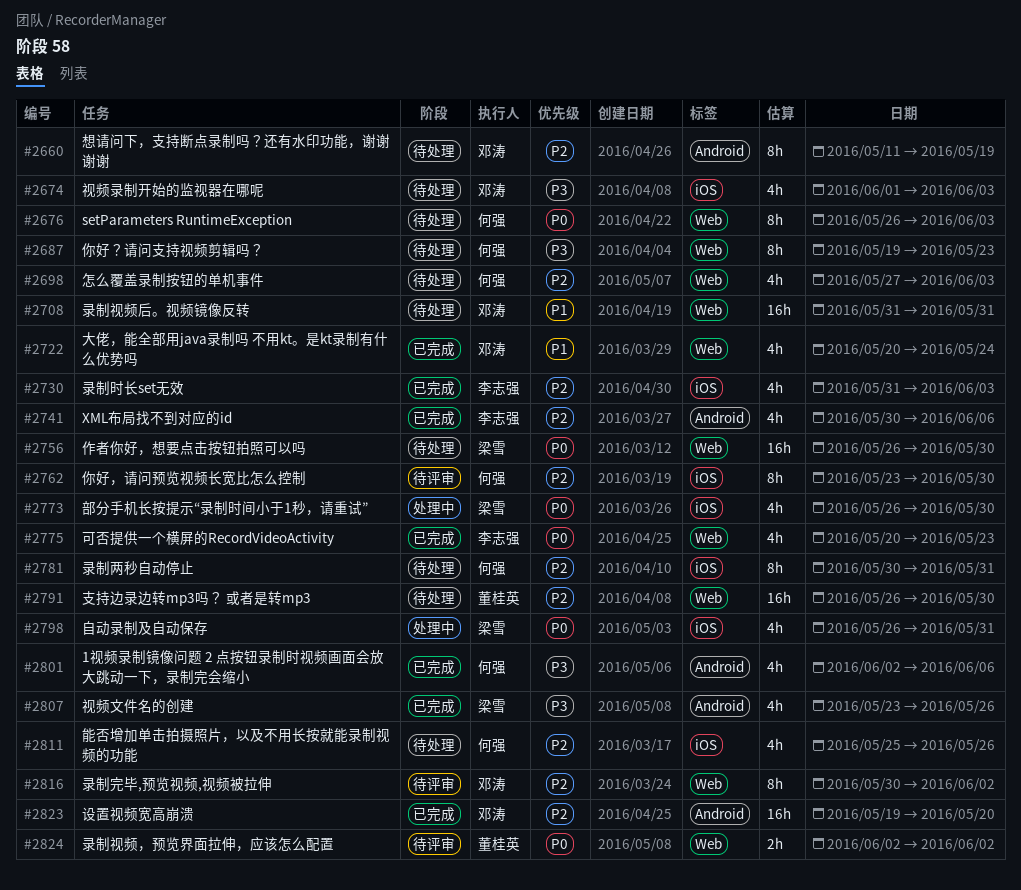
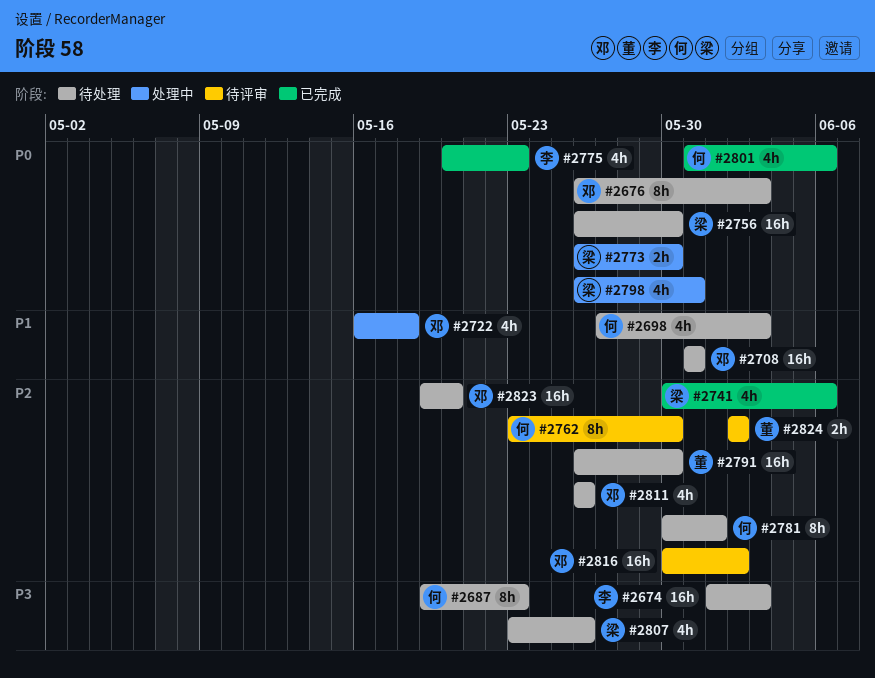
#2660: present -> none
#2674, owner: 邓涛 -> 李志强
#2674, estimate: 4h -> 16h
#2676, owner: 何强 -> 邓涛
#2698, priority: P2 -> P1
#2722, status: 已完成 -> 处理中
#2722, start: May 20 -> May 16
#2722, due: May 24 -> May 18
#2730: present -> none
#2741, owner: 李志强 -> 梁雪
#2773, estimate: 4h -> 2h
#2781, due: May 31 -> Jun 1
#2801, priority: P3 -> P0
#2801, start: Jun 2 -> May 31
#2807, status: 已完成 -> 待处理
#2811, owner: 何强 -> 邓涛
#2811, start: May 25 -> May 26
#2816, estimate: 8h -> 16h
#2823, status: 已完成 -> 待处理
#2824, priority: P0 -> P2

